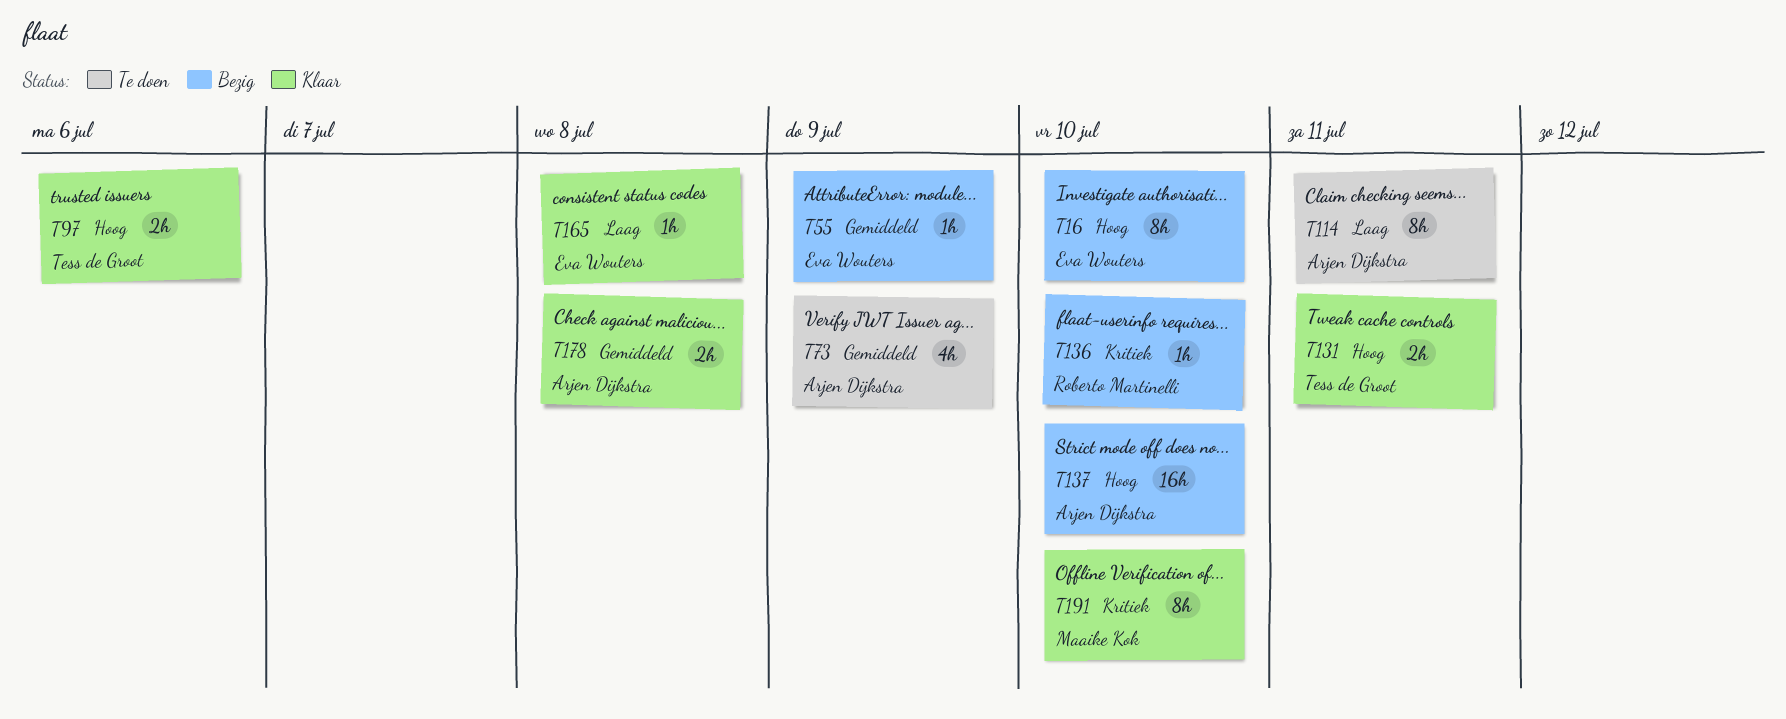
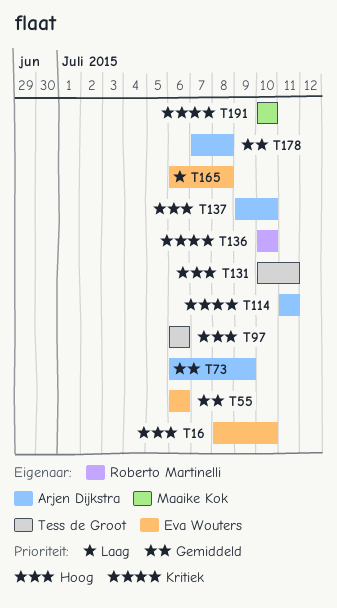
T55, due: Jul 9 -> Jul 6
T114, priority: Laag -> Kritiek

